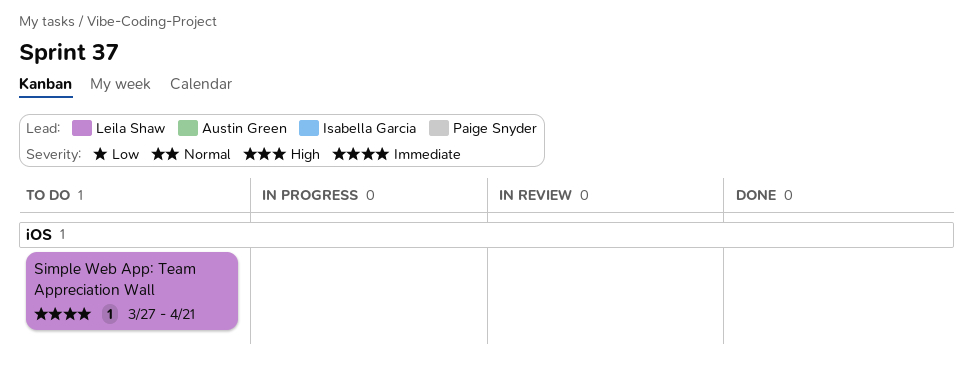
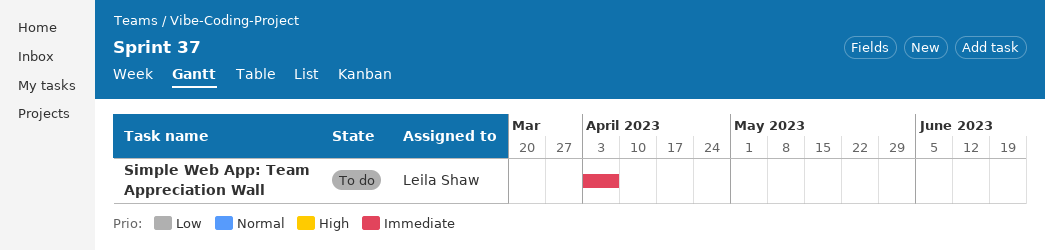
Simple Web App: Team Appreciation Wall, start: Mar 27 -> Apr 3
Simple Web App: Team Appreciation Wall, due: Apr 21 -> Apr 7

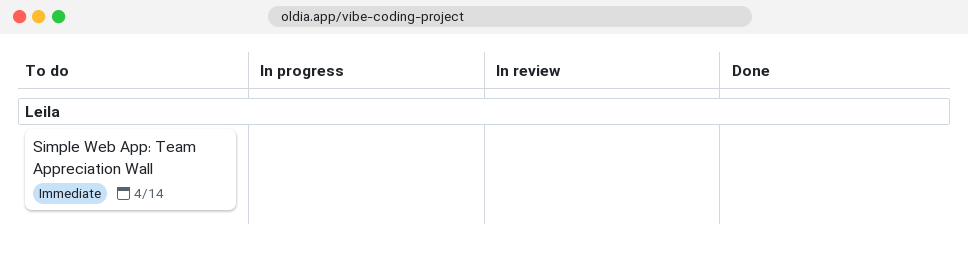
Simple Web App: Team Appreciation Wall, due: Apr 7 -> Apr 14

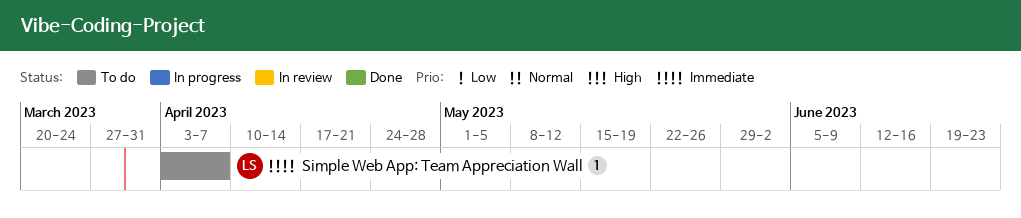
Simple Web App: Team Appreciation Wall, due: Apr 14 -> Apr 7

